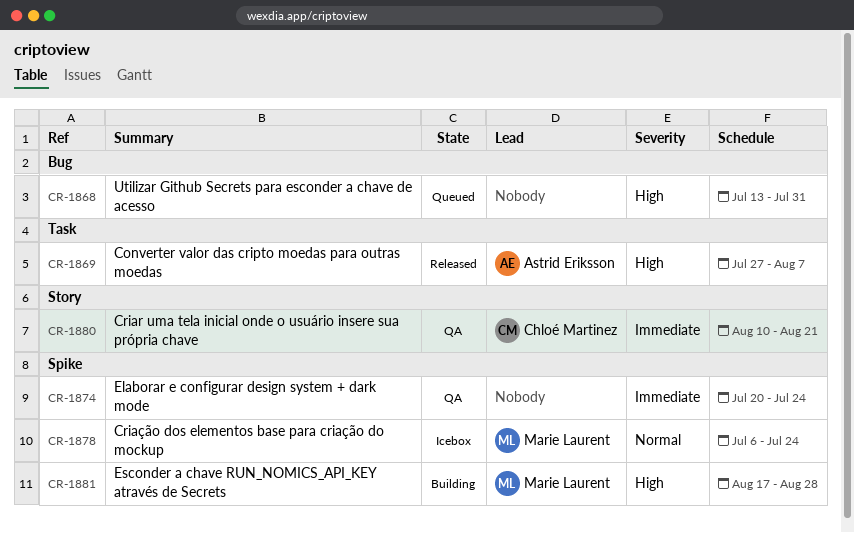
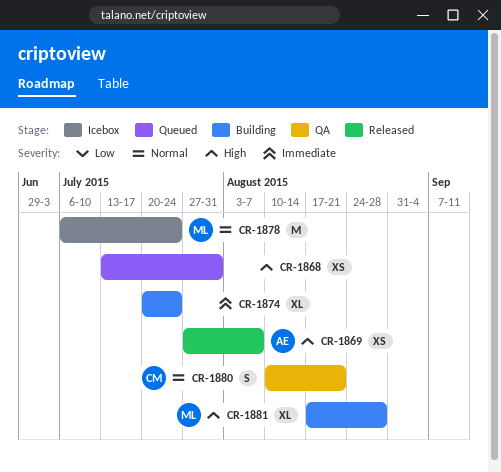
CR-1874, status: QA -> Building
CR-1880, priority: Immediate -> Normal

